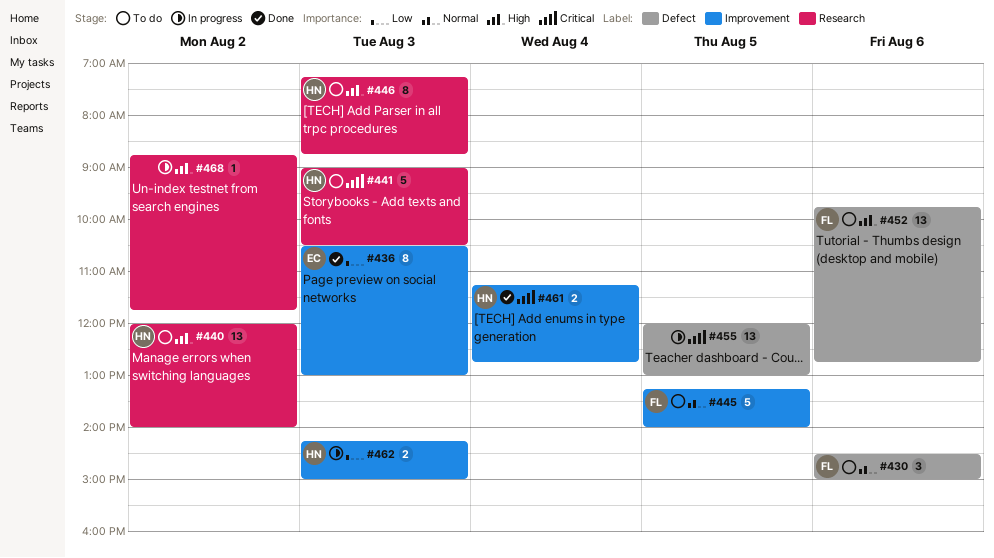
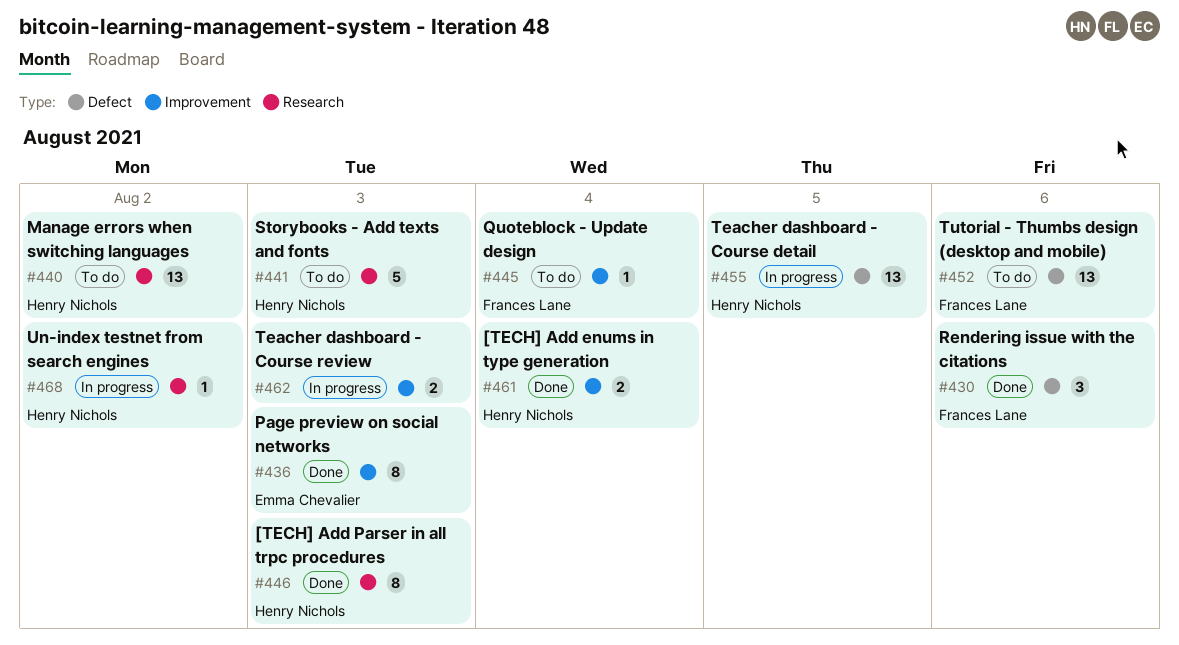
#430, status: To do -> Done
#445, estimate: 5 -> 1
#445, day: Aug 5 -> Aug 4
#446, status: To do -> Done
#455, owner: none -> Henry Nichols
#462, owner: Henry Nichols -> none
#468, owner: none -> Henry Nichols

